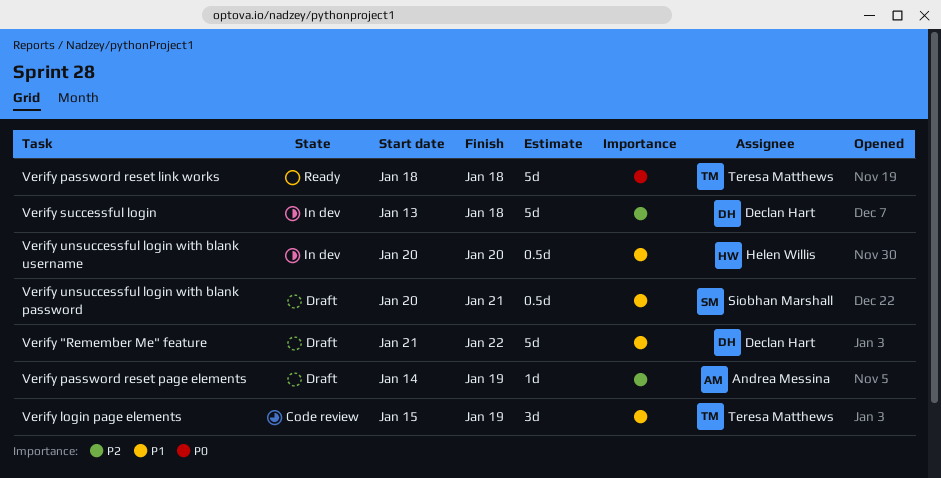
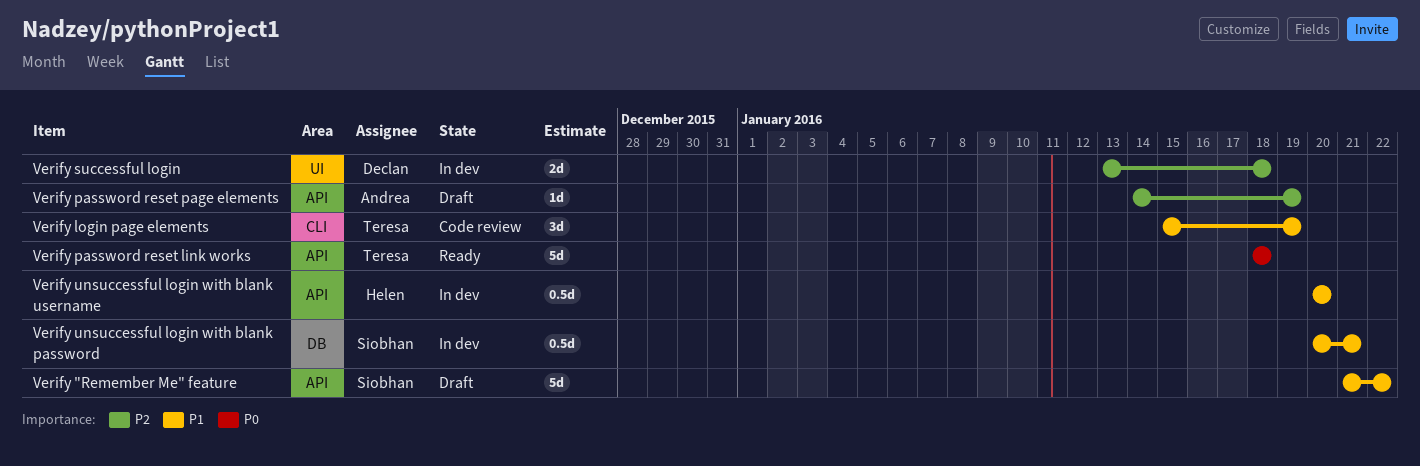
Verify "Remember Me" feature, owner: Declan Hart -> Siobhan Marshall
Verify successful login, estimate: 5d -> 2d
Verify unsuccessful login with blank password, status: Draft -> In dev

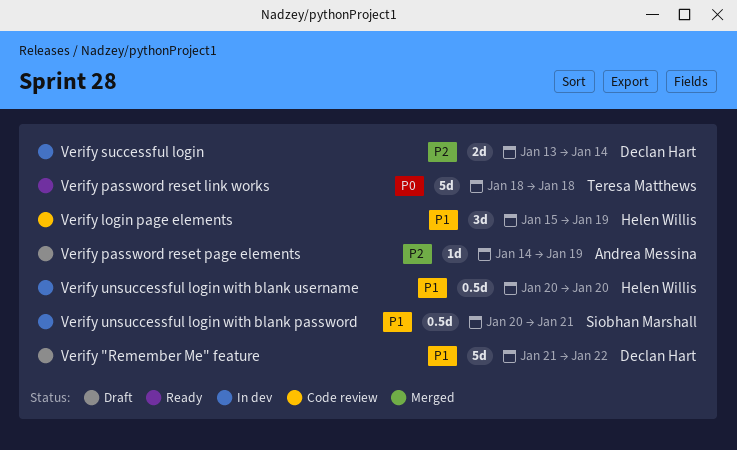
Verify "Remember Me" feature, owner: Siobhan Marshall -> Declan Hart
Verify login page elements, owner: Teresa Matthews -> Helen Willis
Verify successful login, due: Jan 18 -> Jan 14

